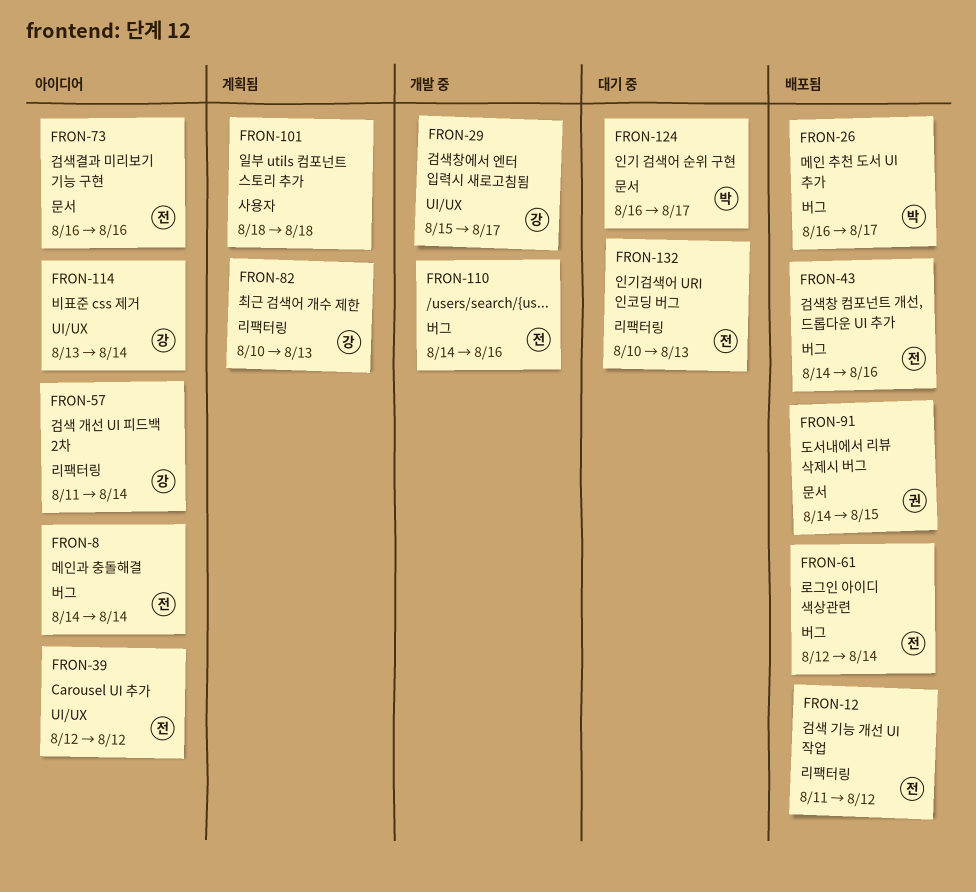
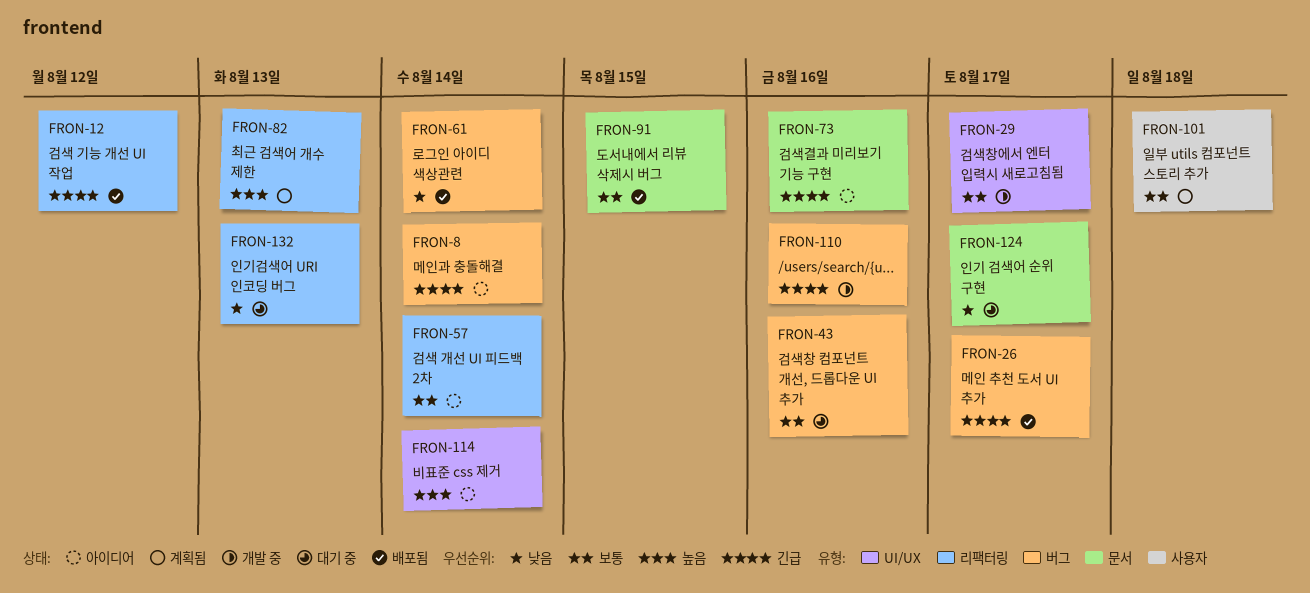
FRON-39: present -> none
FRON-43, status: 배포됨 -> 대기 중

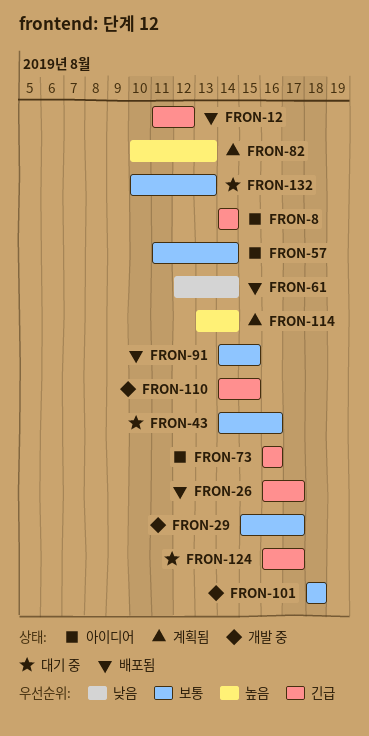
FRON-101, status: 계획됨 -> 개발 중
FRON-110, due: Aug 16 -> Aug 15
FRON-114, status: 아이디어 -> 계획됨
FRON-124, priority: 낮음 -> 긴급
FRON-132, priority: 낮음 -> 보통

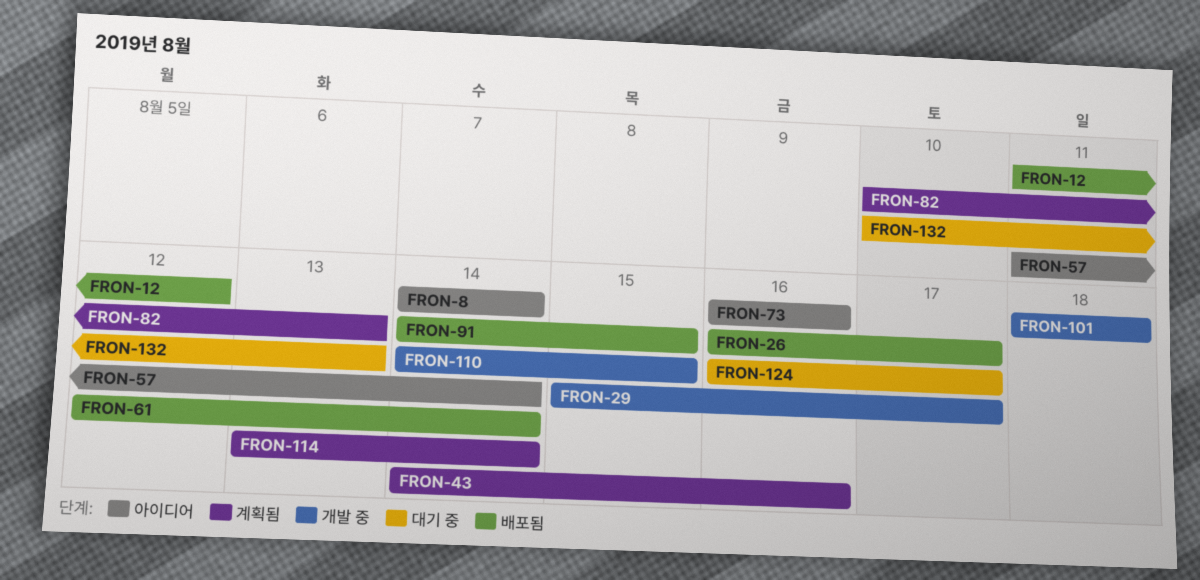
FRON-43, status: 대기 중 -> 계획됨

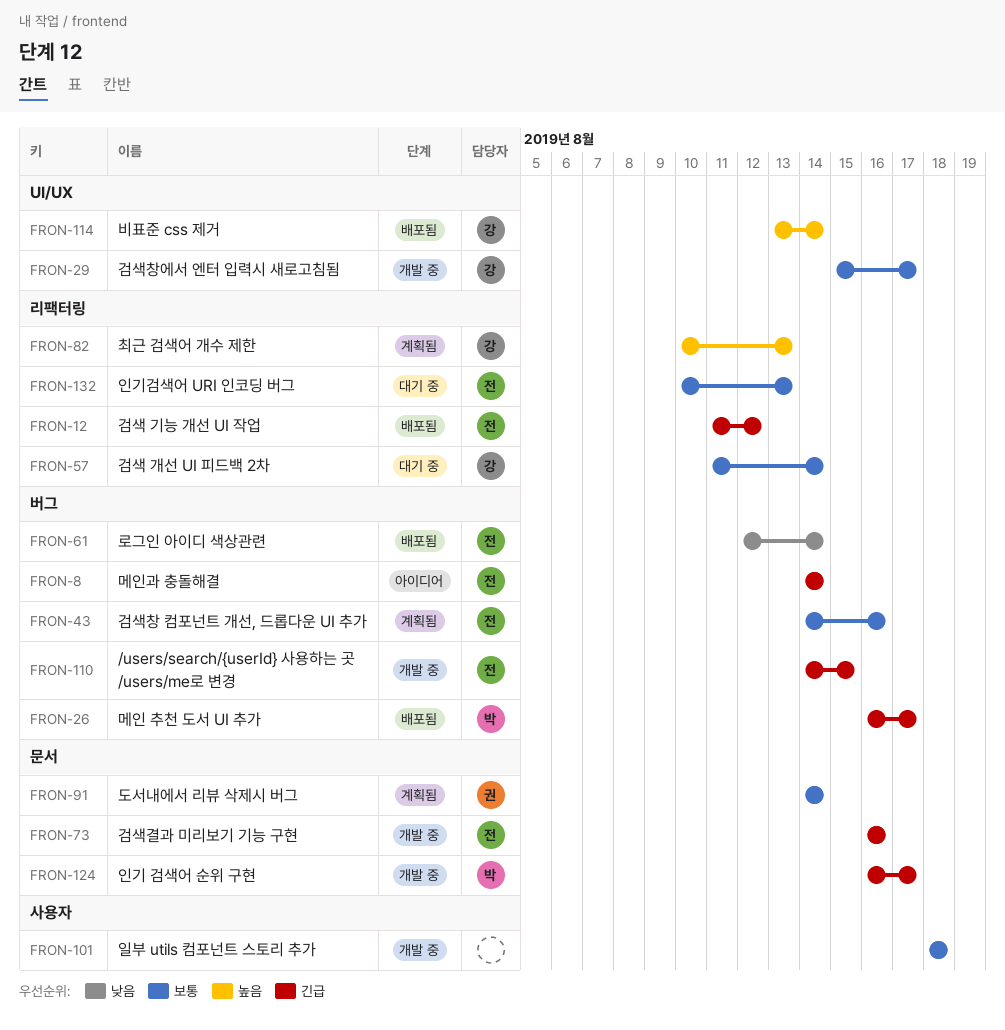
FRON-57, status: 아이디어 -> 대기 중
FRON-73, status: 아이디어 -> 개발 중
FRON-91, status: 배포됨 -> 계획됨
FRON-91, due: Aug 15 -> Aug 14
FRON-114, status: 계획됨 -> 배포됨
FRON-124, status: 대기 중 -> 개발 중

